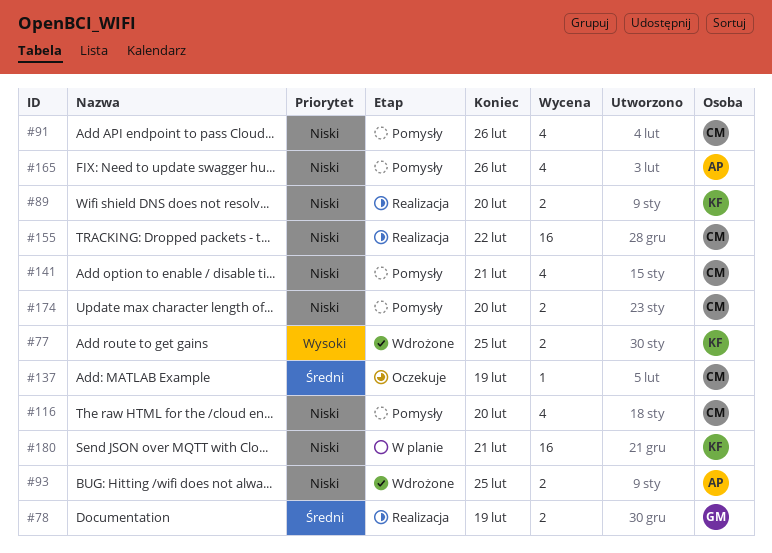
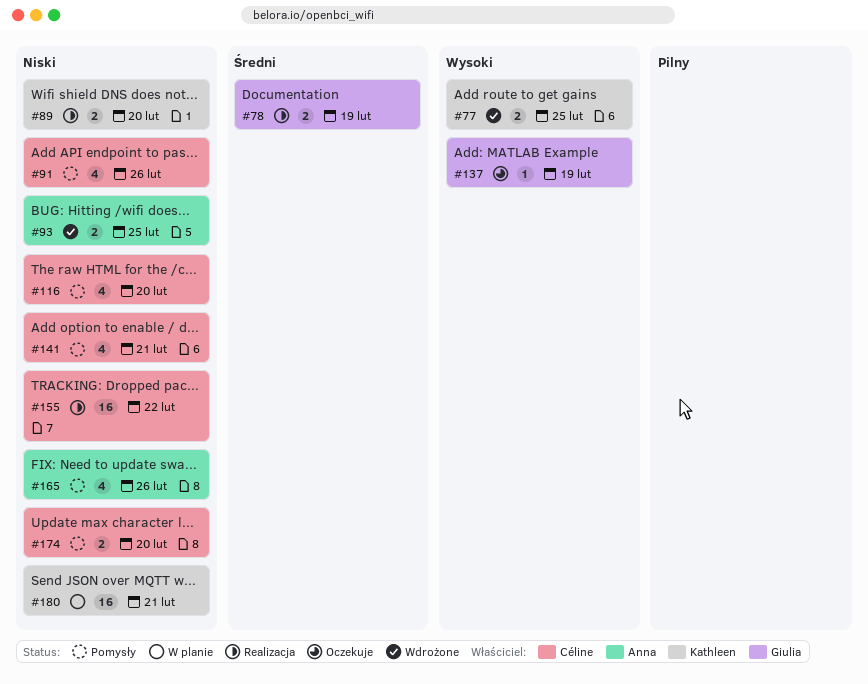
#137, owner: Céline -> Giulia
#137, priority: Średni -> Wysoki

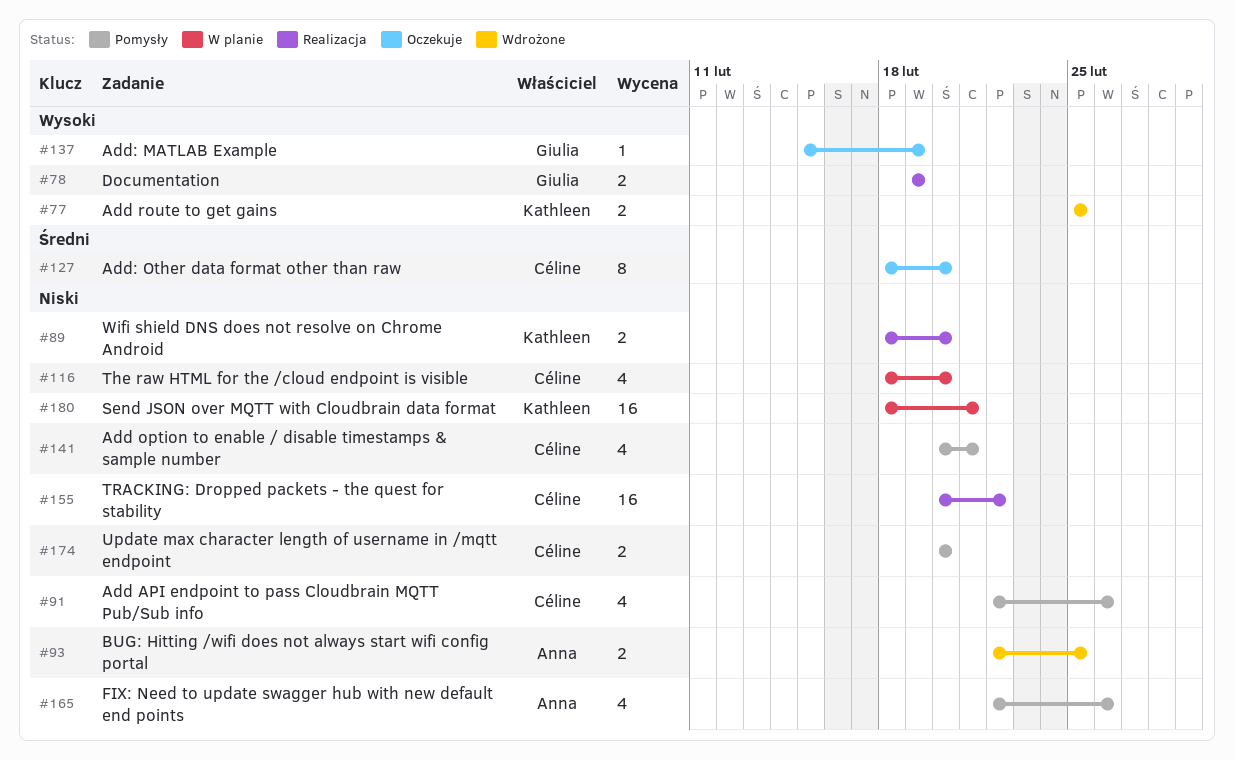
#78, priority: Średni -> Wysoki
#116, status: Pomysły -> W planie
#127: none -> present

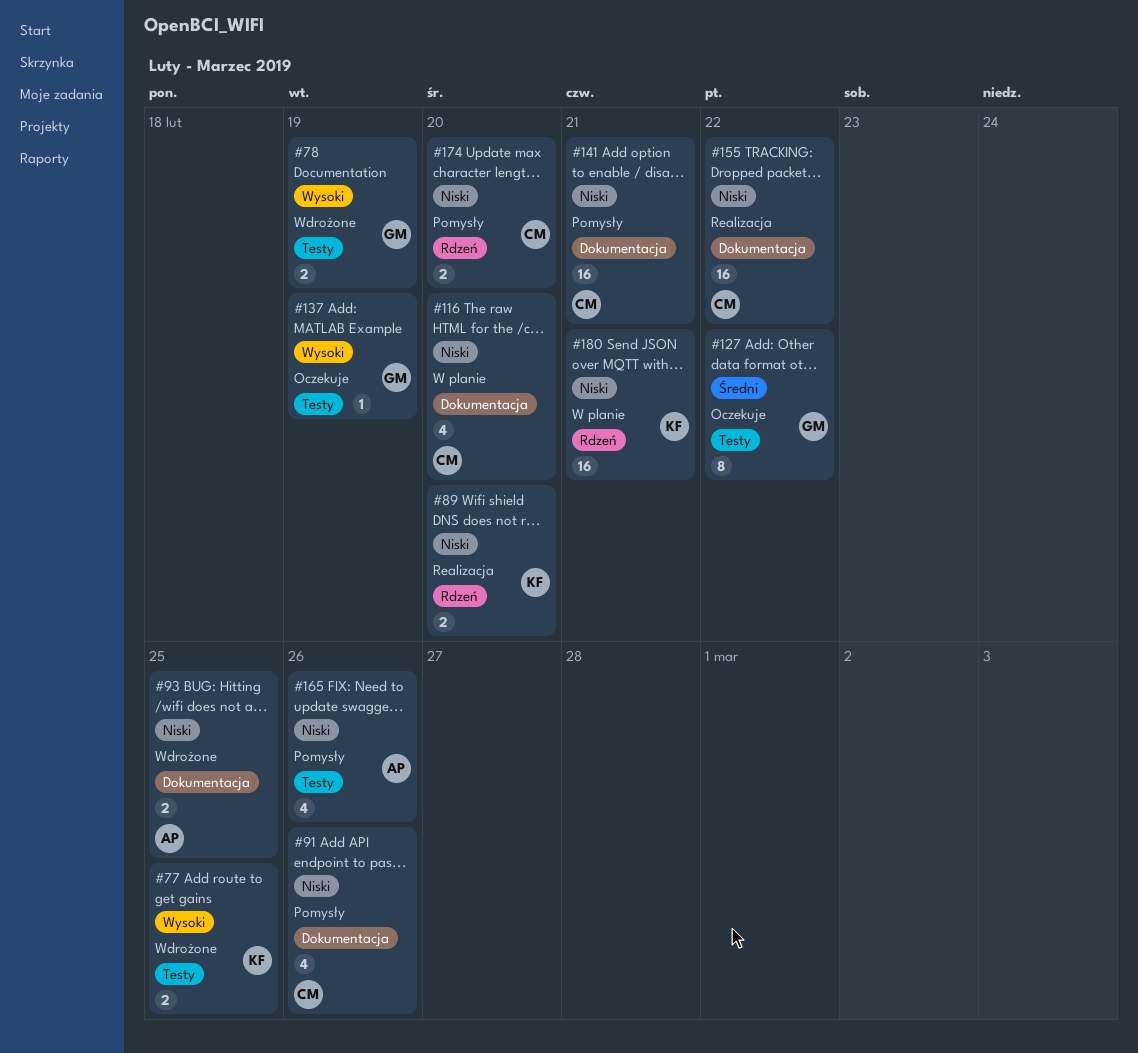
#78, status: Realizacja -> Wdrożone
#127, owner: Céline -> Giulia
#127, due: Feb 20 -> Feb 22
#141, estimate: 4 -> 16

